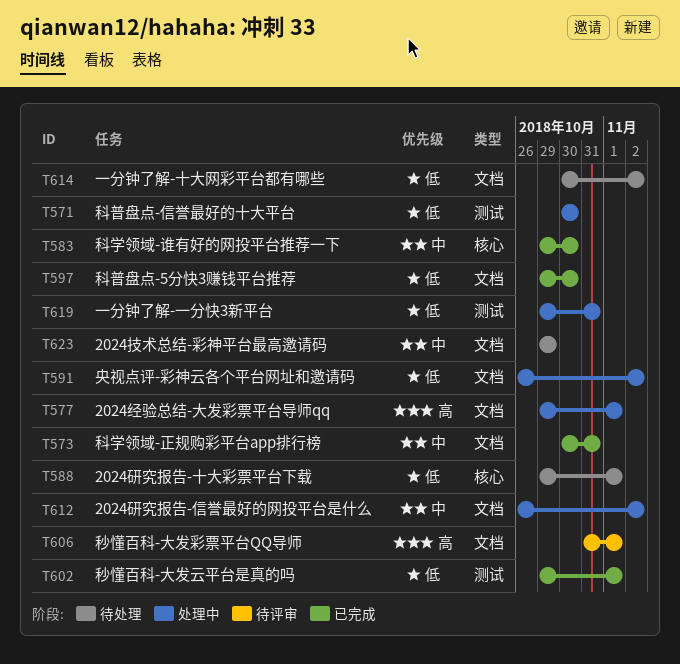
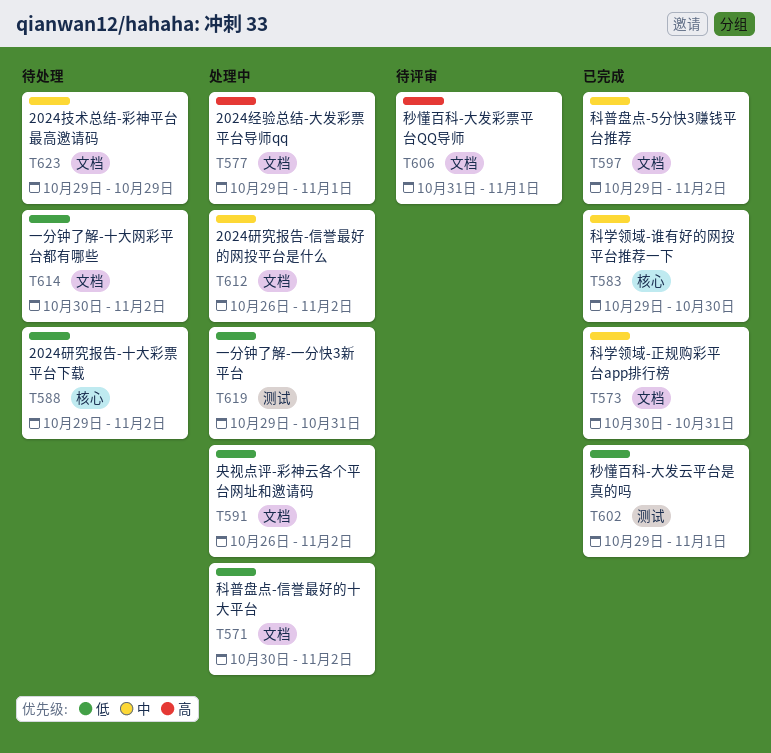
T571, label: 测试 -> 文档
T571, due: Oct 30 -> Nov 2
T588, due: Nov 1 -> Nov 2
T597, priority: 低 -> 中
T597, due: Oct 30 -> Nov 2

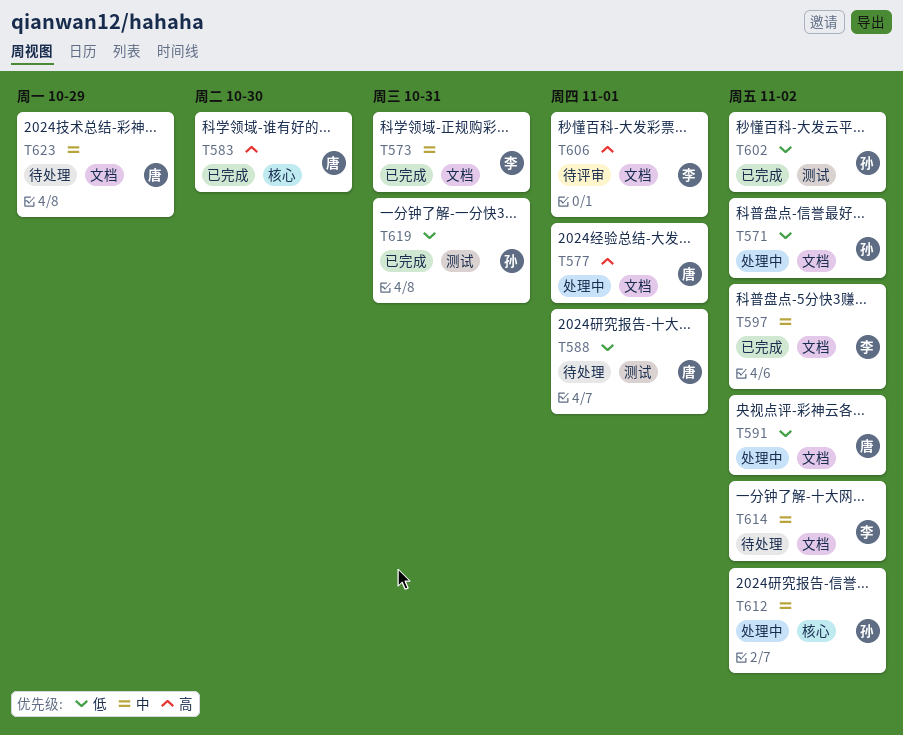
T583, priority: 中 -> 高
T588, label: 核心 -> 测试
T588, due: Nov 2 -> Nov 1
T602, due: Nov 1 -> Nov 2
T612, label: 文档 -> 核心
T614, priority: 低 -> 中
T619, status: 处理中 -> 已完成

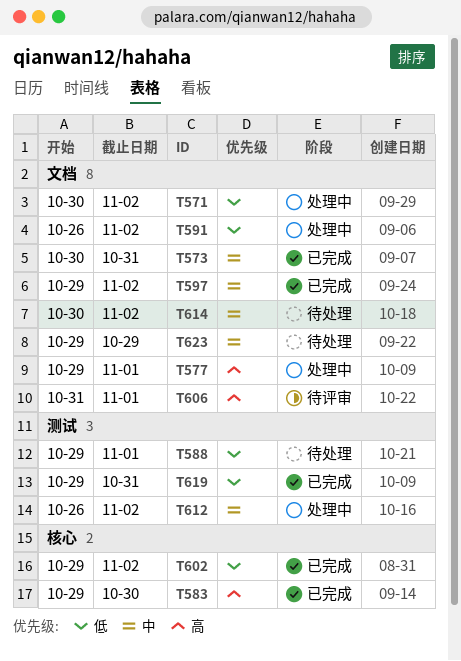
T602, label: 测试 -> 核心
T612, label: 核心 -> 测试

